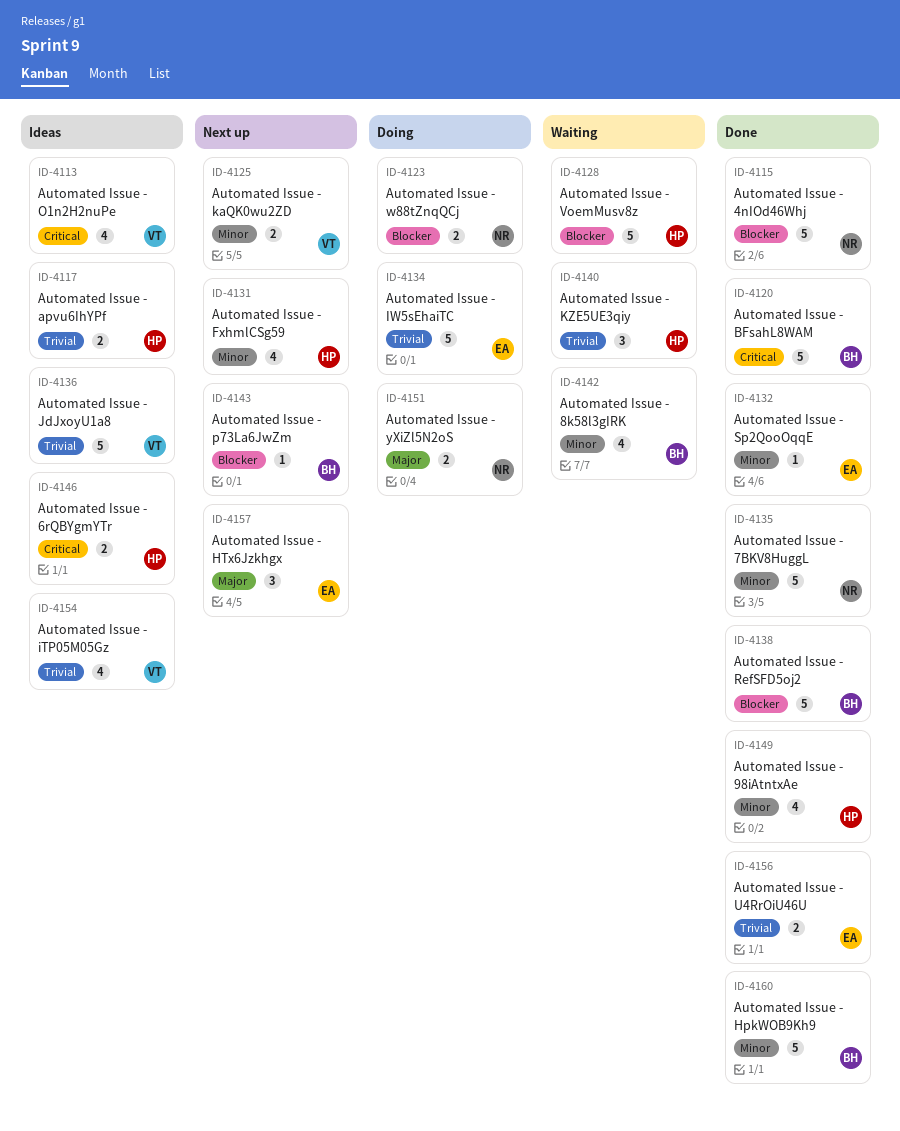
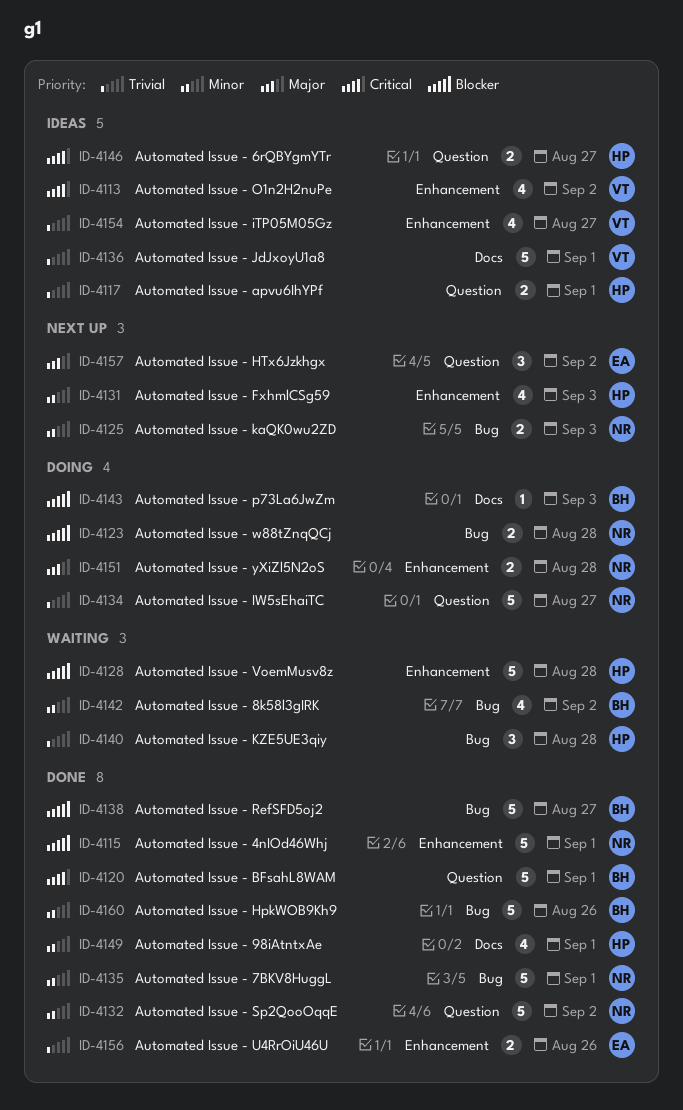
ID-4125, owner: VT -> NR
ID-4132, owner: EA -> NR
ID-4132, estimate: 1 -> 5
ID-4134, owner: EA -> NR
ID-4143, status: Next up -> Doing

